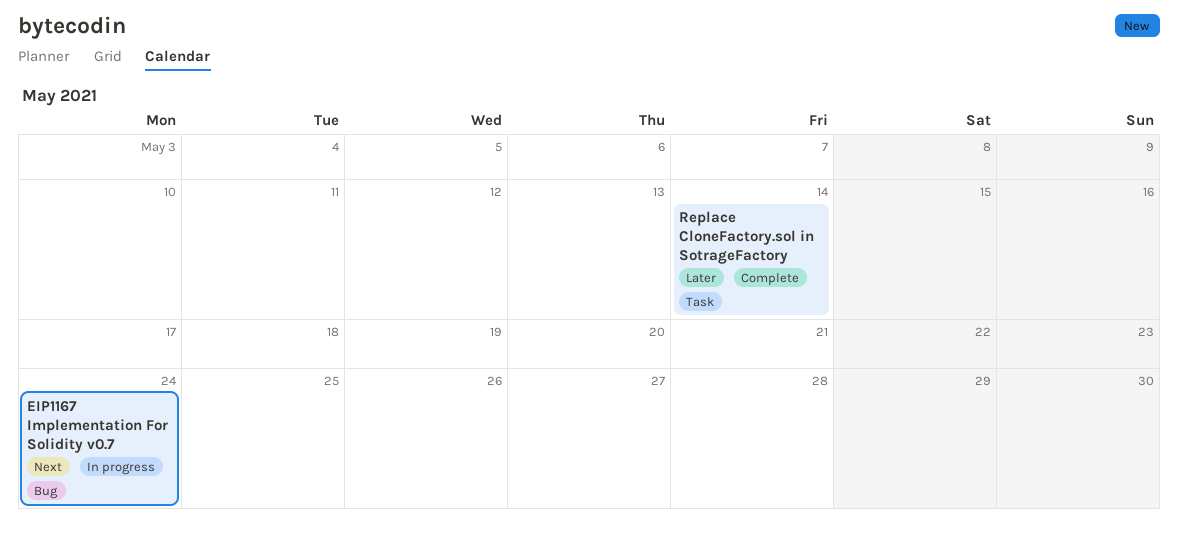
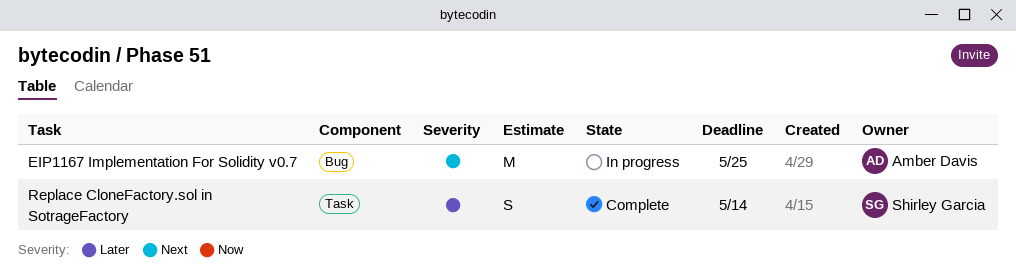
EIP1167 Implementation For Solidity v0.7, due: May 24 -> May 25

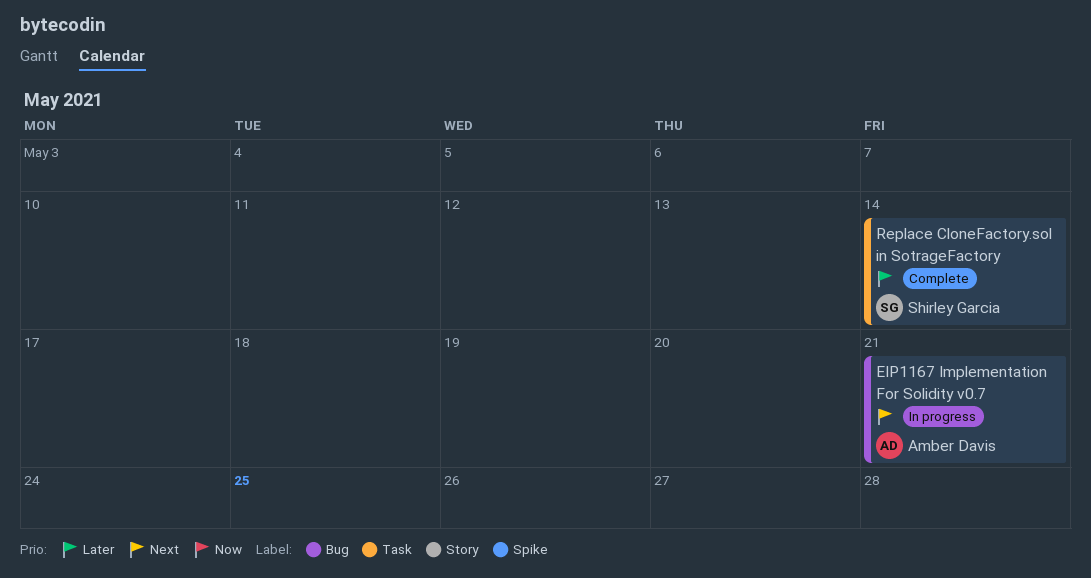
EIP1167 Implementation For Solidity v0.7, due: May 25 -> May 21

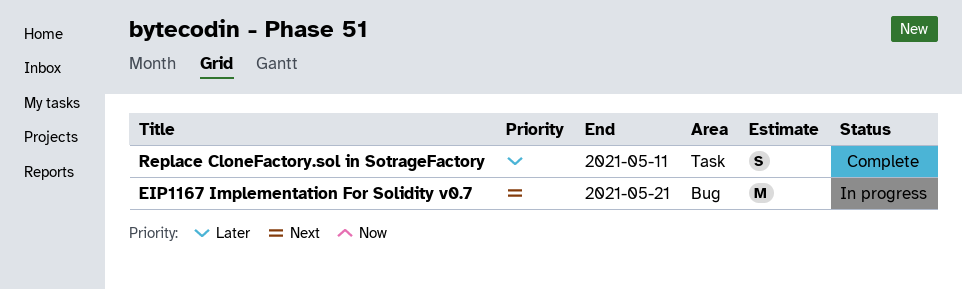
Replace CloneFactory.sol in SotrageFactory, due: May 14 -> May 11

